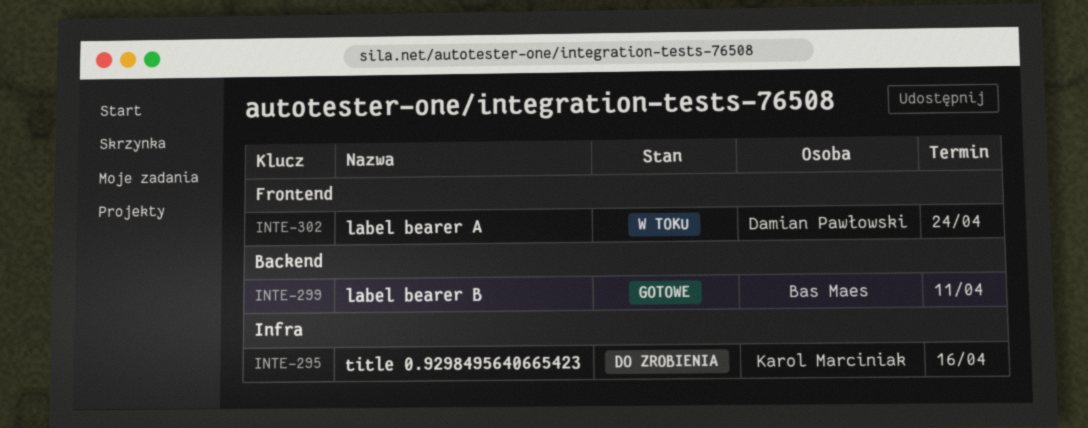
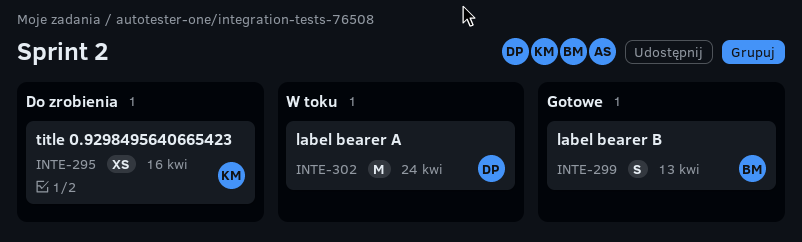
INTE-299, due: Apr 11 -> Apr 13

